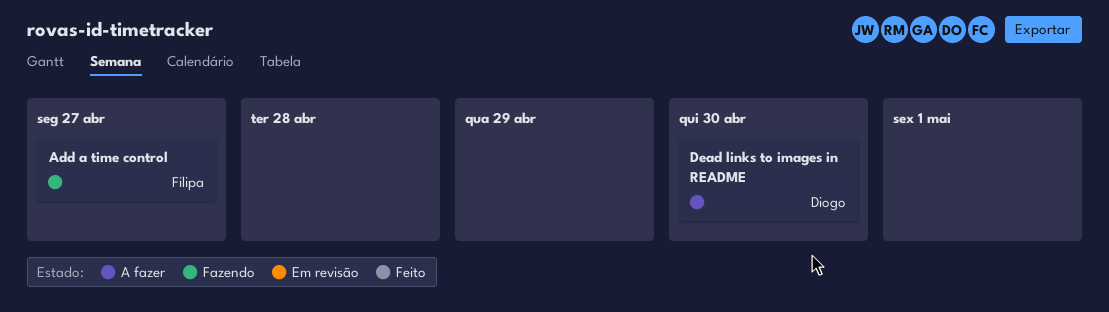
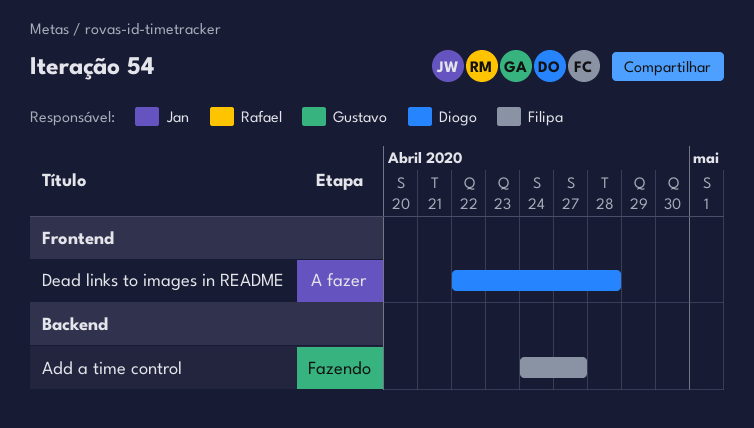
Dead links to images in README, due: Apr 30 -> Apr 28

